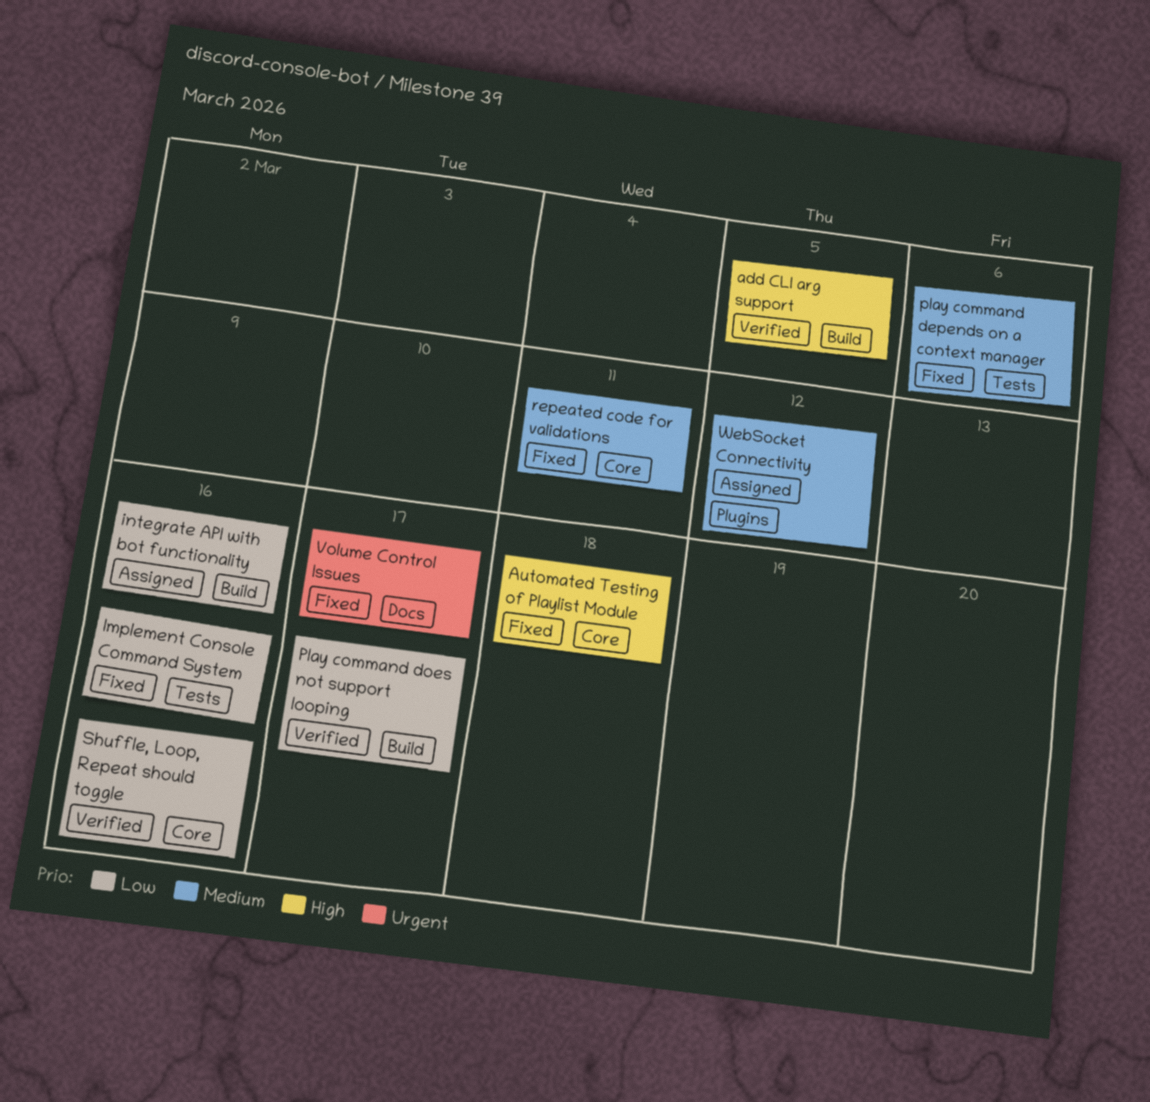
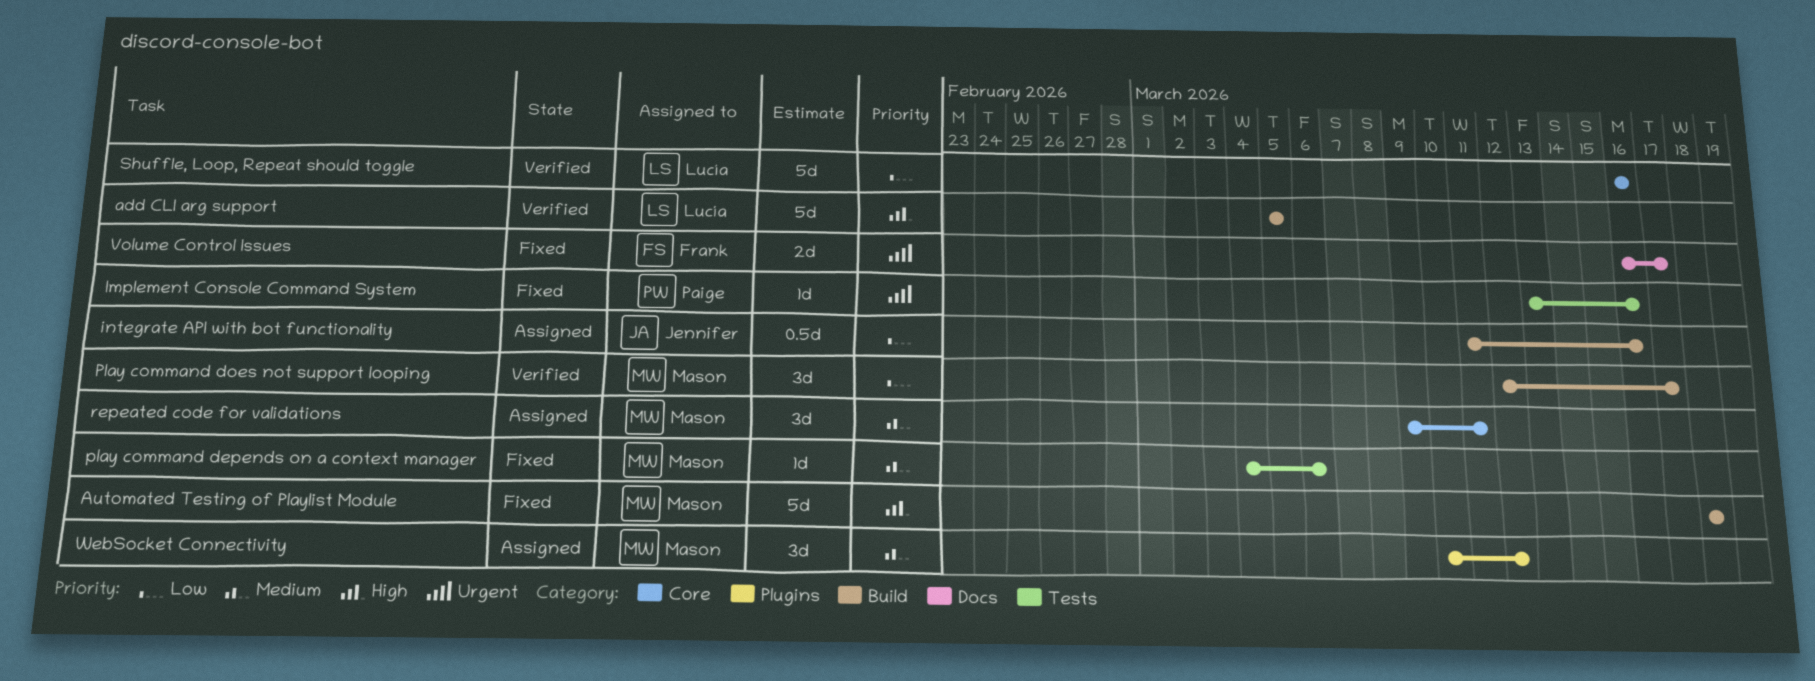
Automated Testing of Playlist Module, label: Core -> Build
Implement Console Command System, priority: Low -> Urgent
repeated code for validations, status: Fixed -> Assigned

